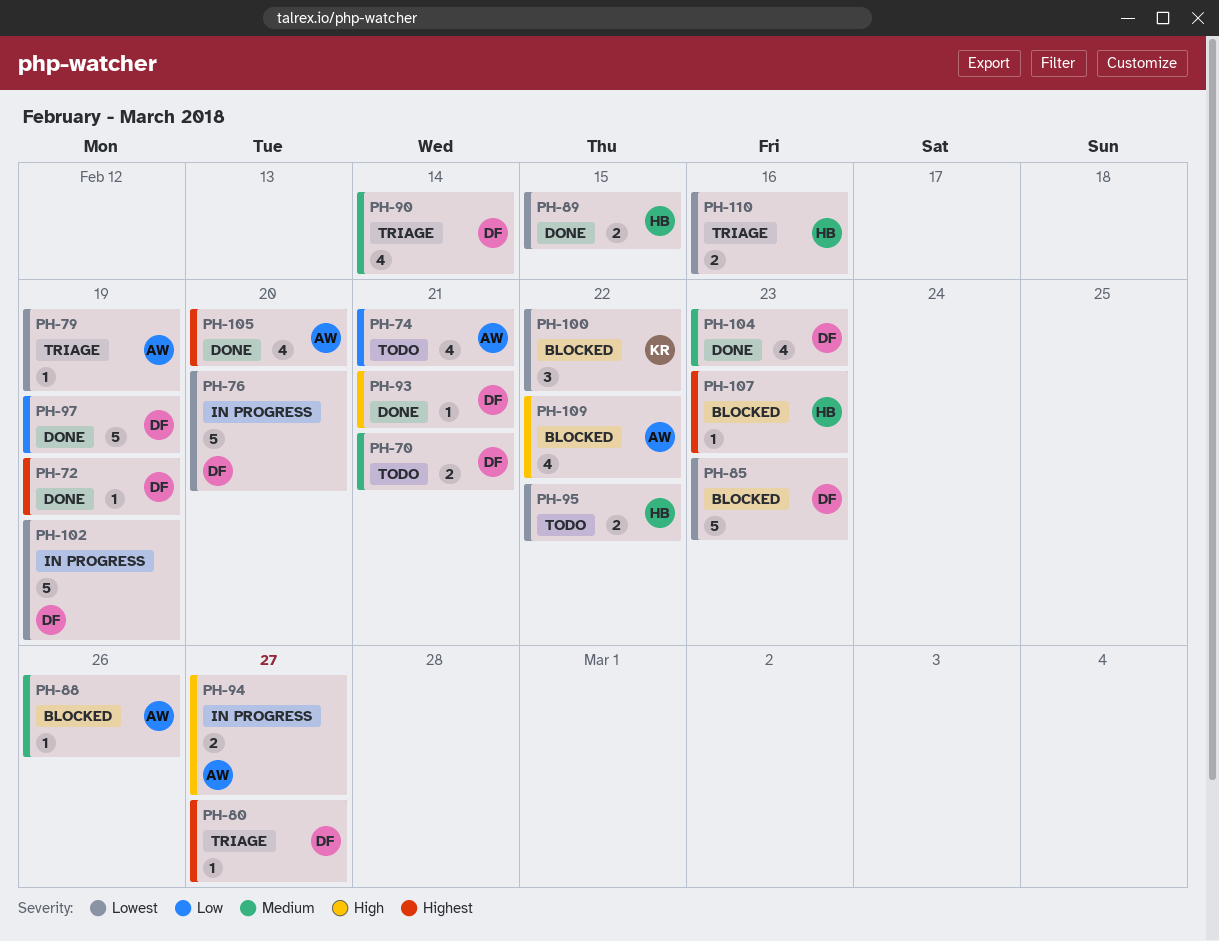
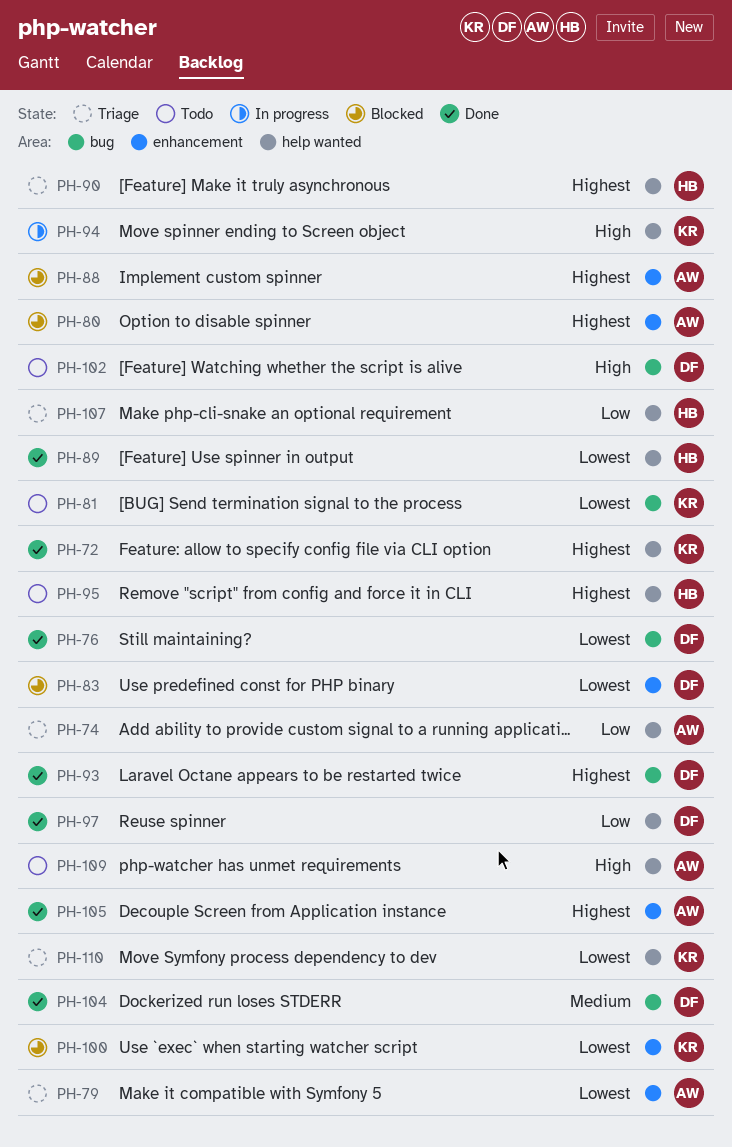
PH-70: present -> none
PH-72, owner: DF -> KR
PH-74, status: Todo -> Triage
PH-76, status: In progress -> Done
PH-80, status: Triage -> Blocked
PH-80, owner: DF -> AW
PH-81: none -> present
PH-83: none -> present
PH-85: present -> none
PH-88, priority: Medium -> Highest
PH-90, owner: DF -> HB
PH-90, priority: Medium -> Highest
PH-93, priority: High -> Highest
PH-94, owner: AW -> KR
PH-95, priority: Lowest -> Highest
PH-102, status: In progress -> Todo
PH-102, priority: Lowest -> High
PH-107, status: Blocked -> Triage
PH-107, priority: Highest -> Low
PH-109, status: Blocked -> Todo
PH-110, owner: HB -> KR

